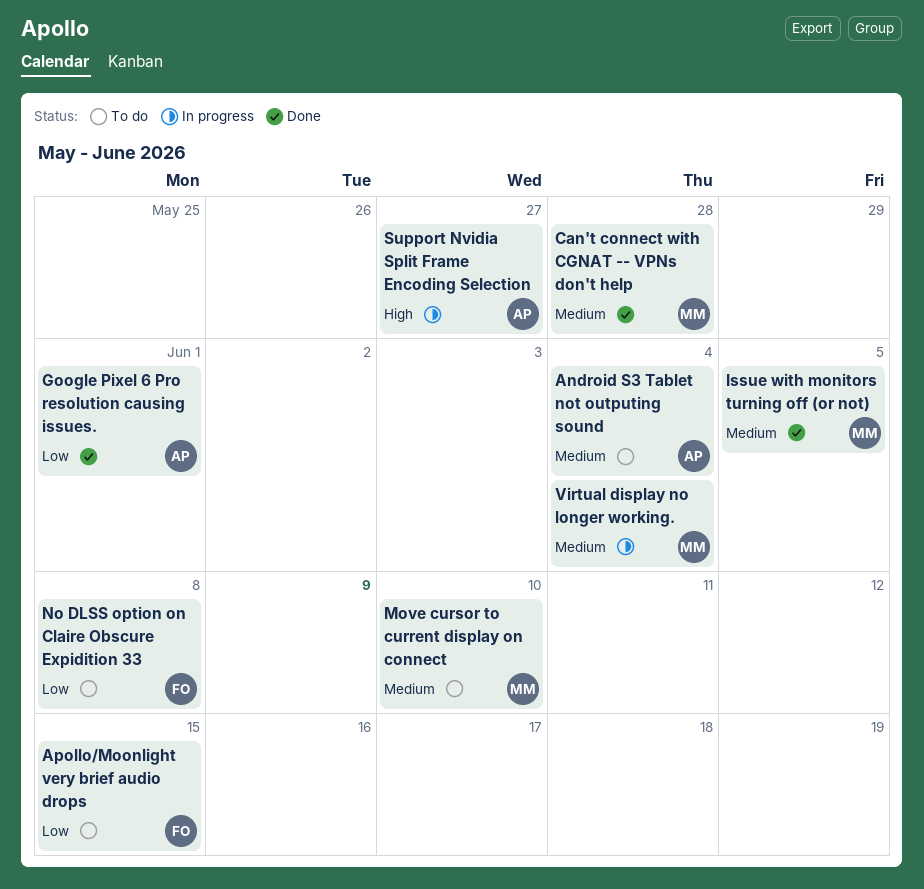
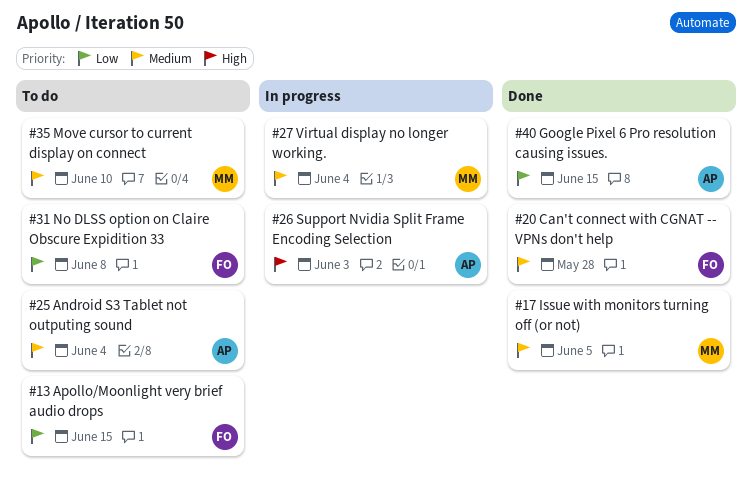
Can't connect with CGNAT -- VPNs don't help, owner: MM -> FO
Google Pixel 6 Pro resolution causing issues., due: Jun 1 -> Jun 15
Support Nvidia Split Frame Encoding Selection, due: May 27 -> Jun 3

